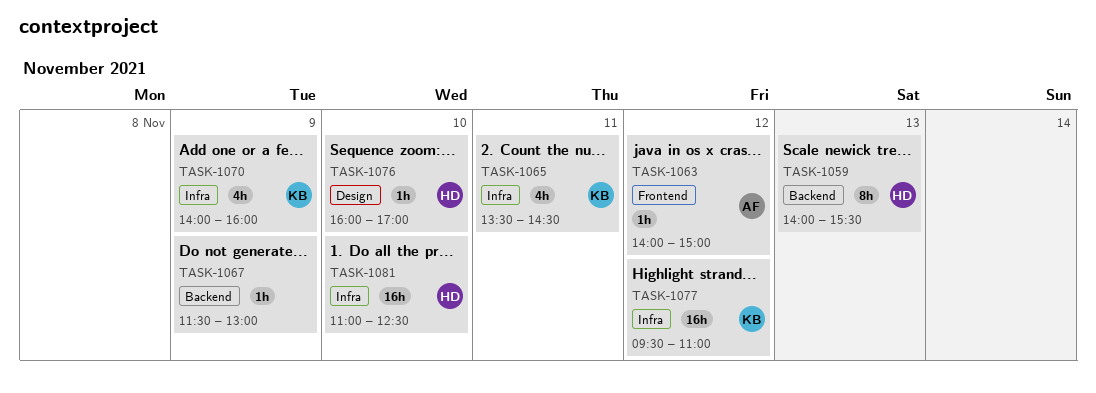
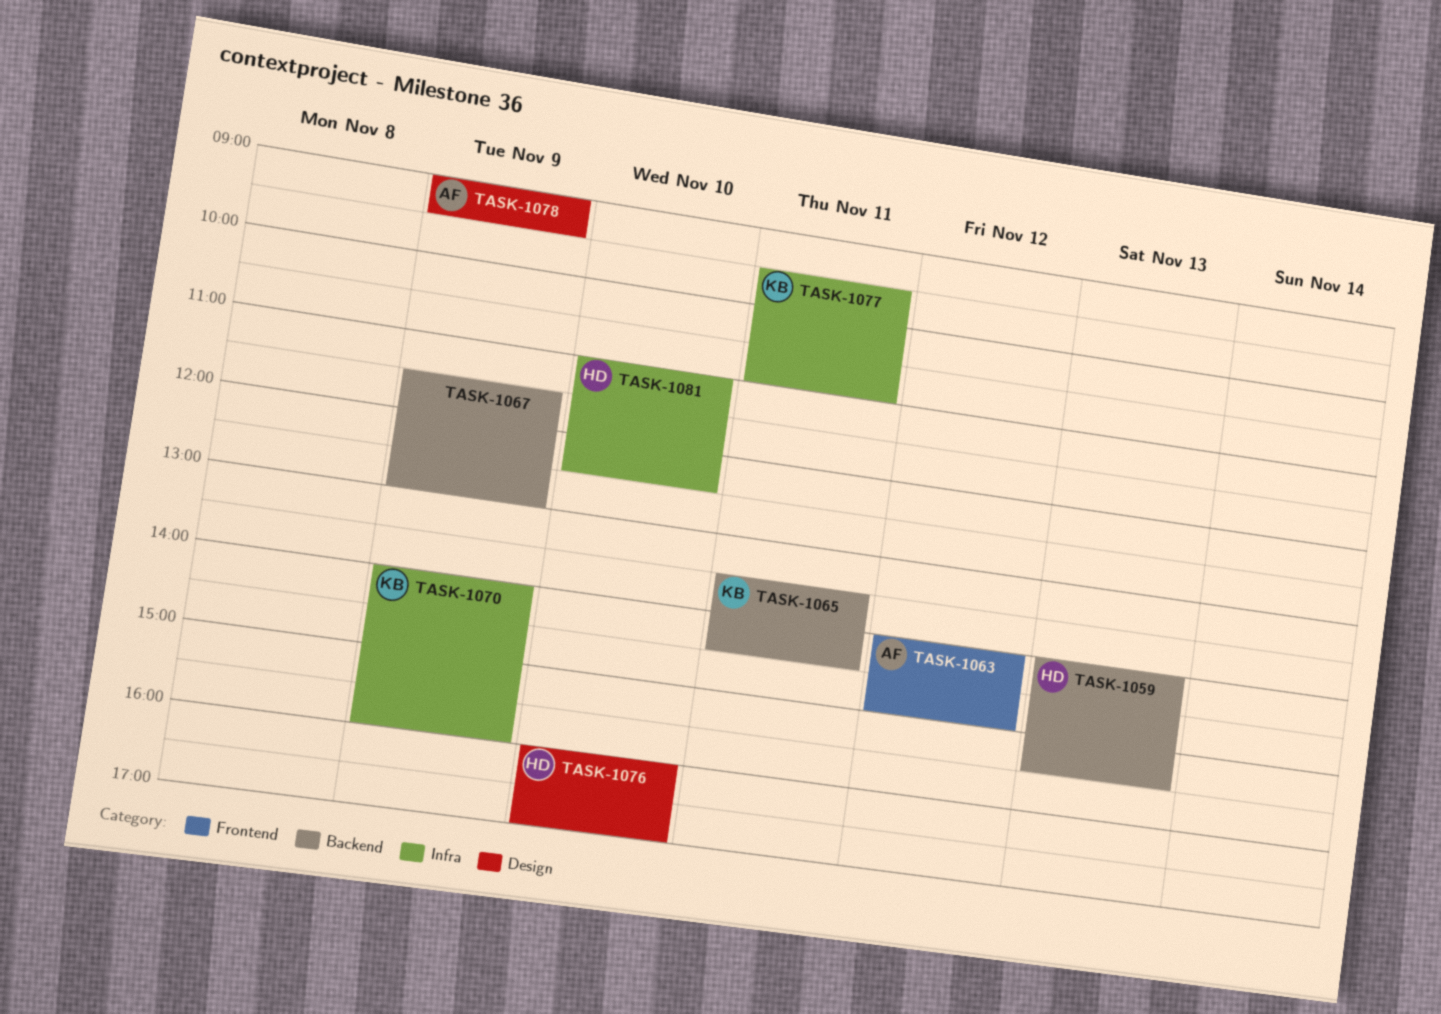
TASK-1065, label: Infra -> Backend
TASK-1077, day: Nov 12 -> Nov 11
TASK-1078: none -> present

